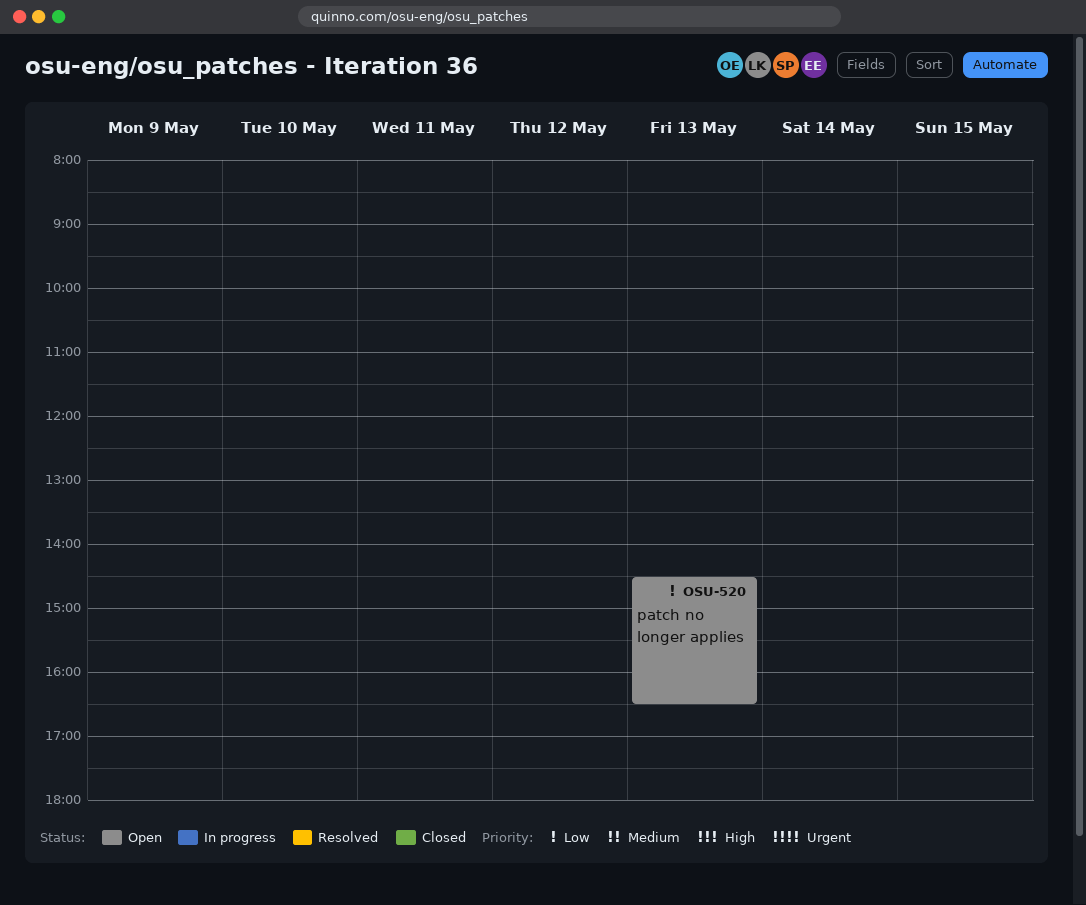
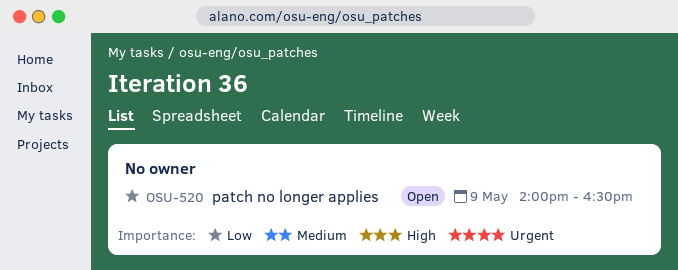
OSU-520, day: May 13 -> May 9
OSU-520, begins: 14:30 -> 14:00

